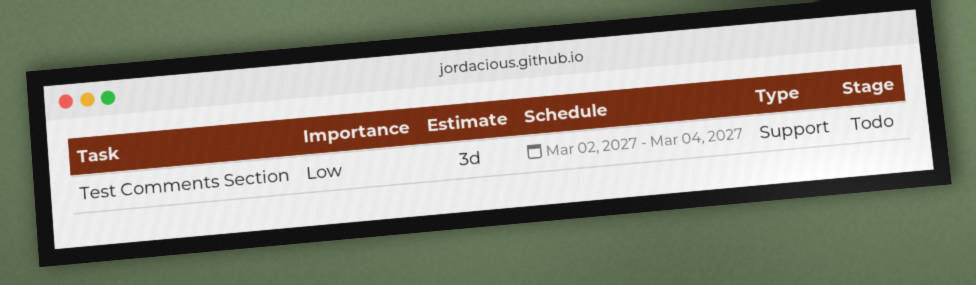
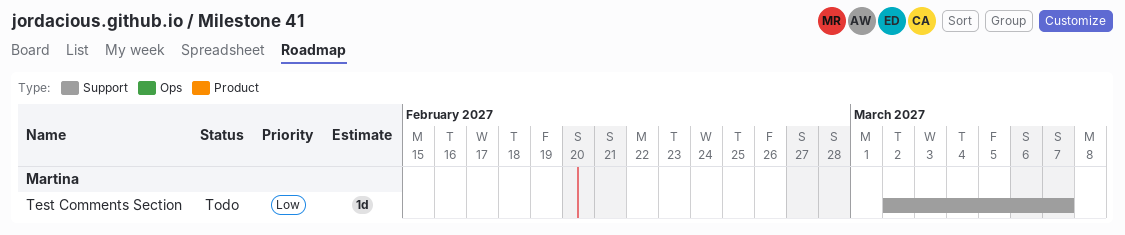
Test Comments Section, estimate: 3d -> 1d
Test Comments Section, due: Mar 4 -> Mar 7

